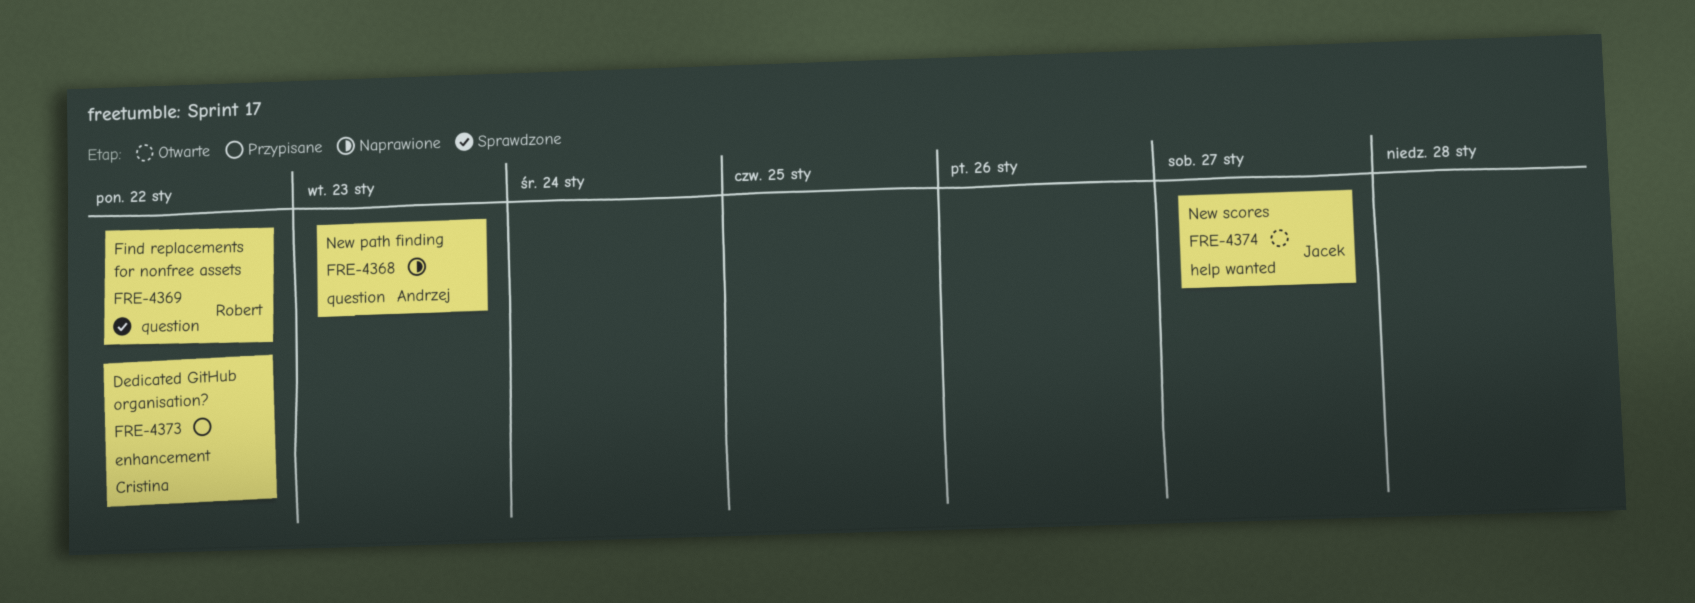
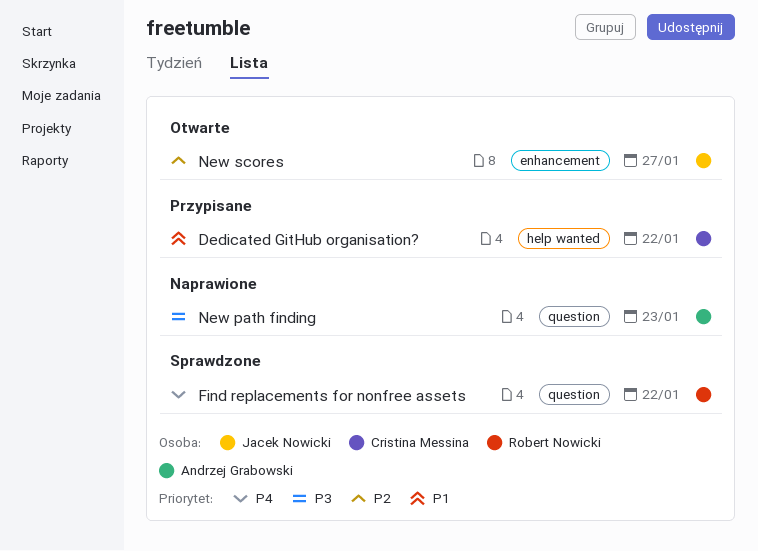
Dedicated GitHub organisation?, label: enhancement -> help wanted
New scores, label: help wanted -> enhancement

